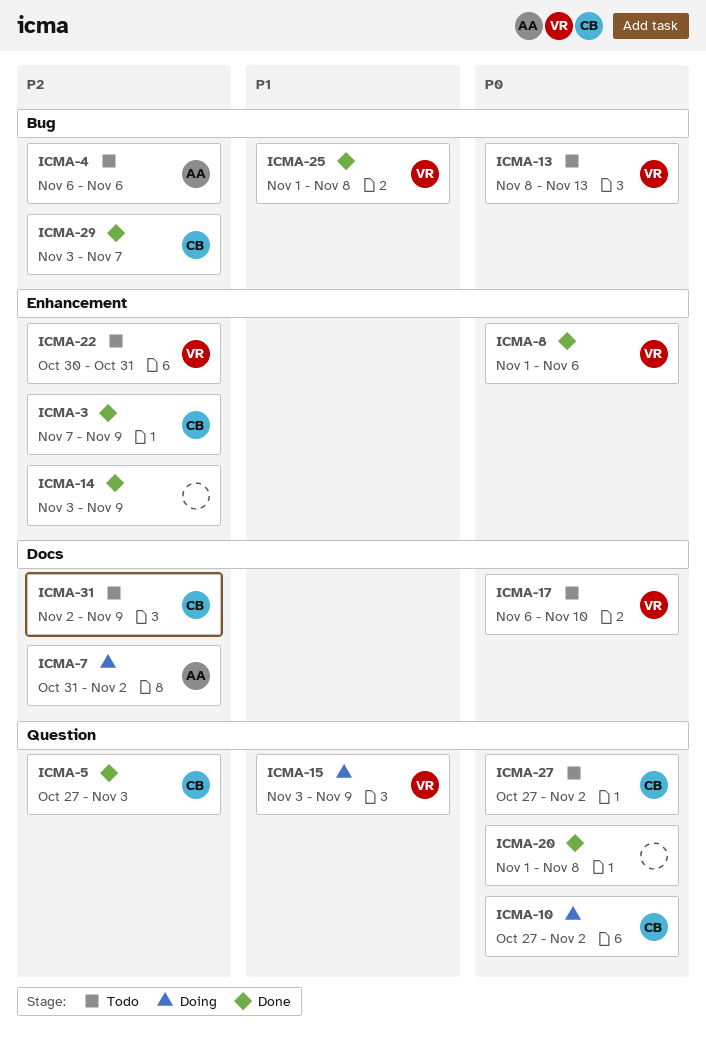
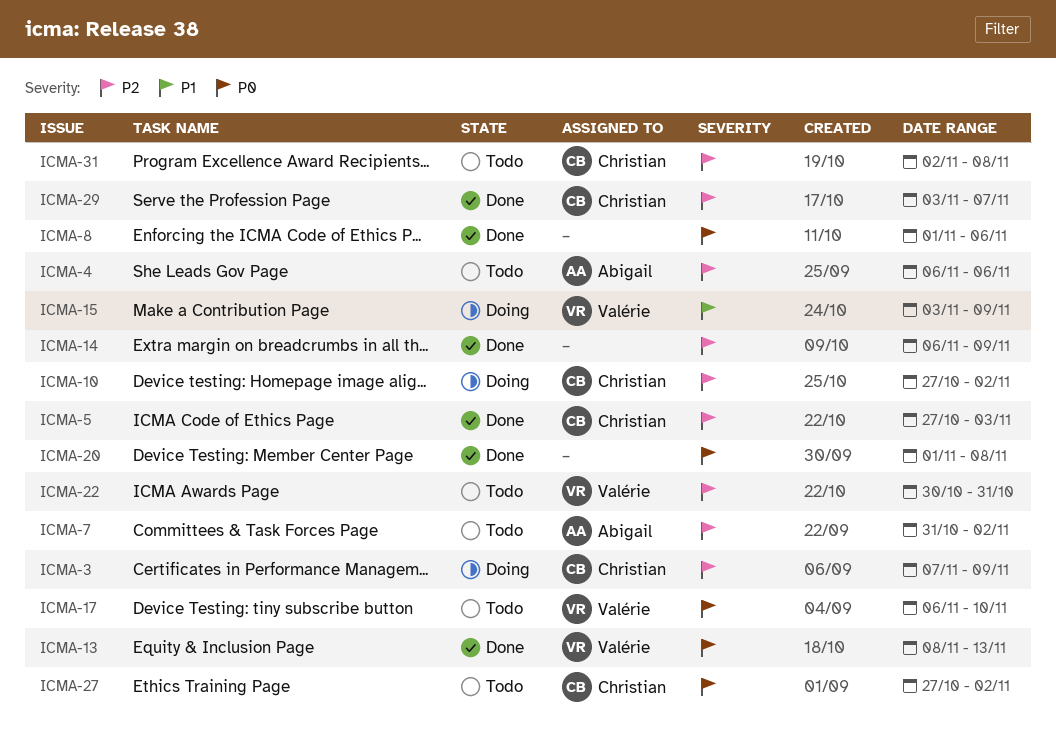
ICMA-3, status: Done -> Doing
ICMA-7, status: Doing -> Todo
ICMA-8, owner: Valérie -> none
ICMA-10, priority: P0 -> P2
ICMA-13, status: Todo -> Done
ICMA-14, start: Nov 3 -> Nov 6
ICMA-25: present -> none
ICMA-31, due: Nov 9 -> Nov 8

